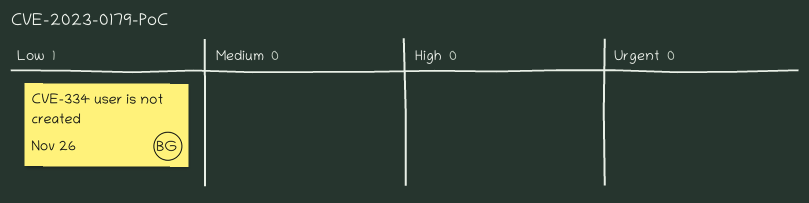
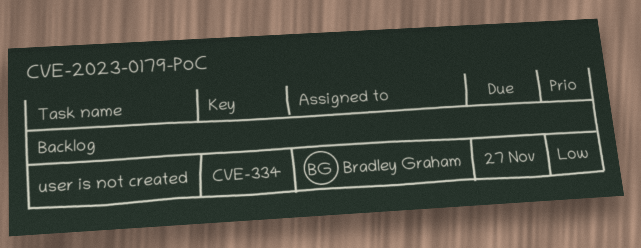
CVE-334, due: Nov 26 -> Nov 27

